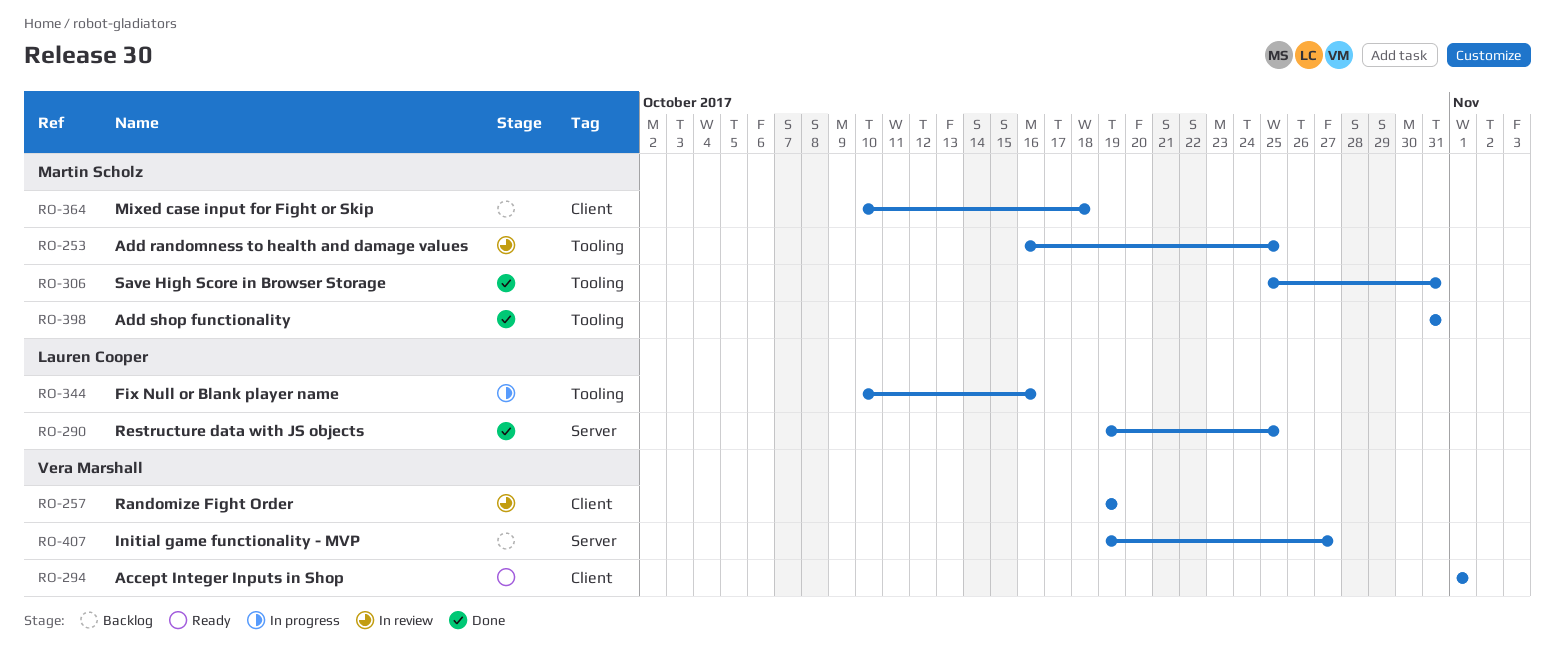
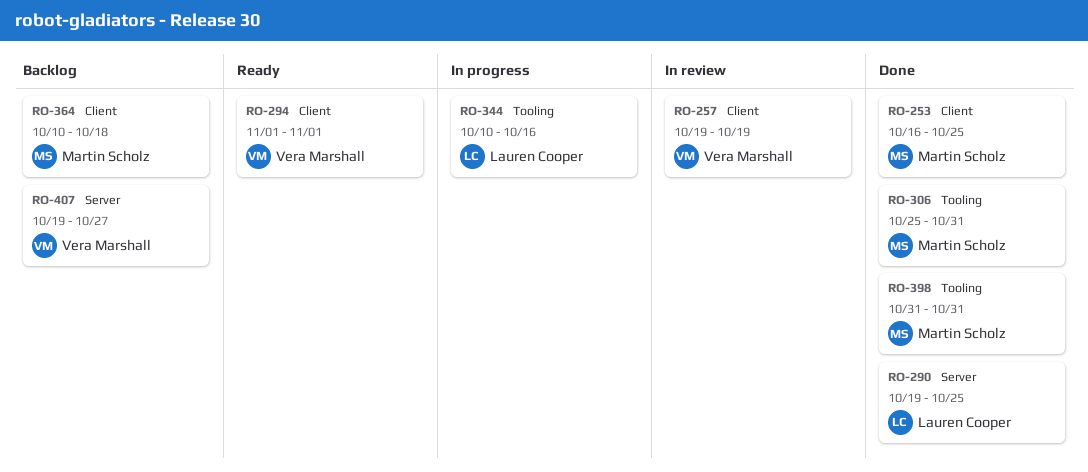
RO-253, status: In review -> Done
RO-253, label: Tooling -> Client

